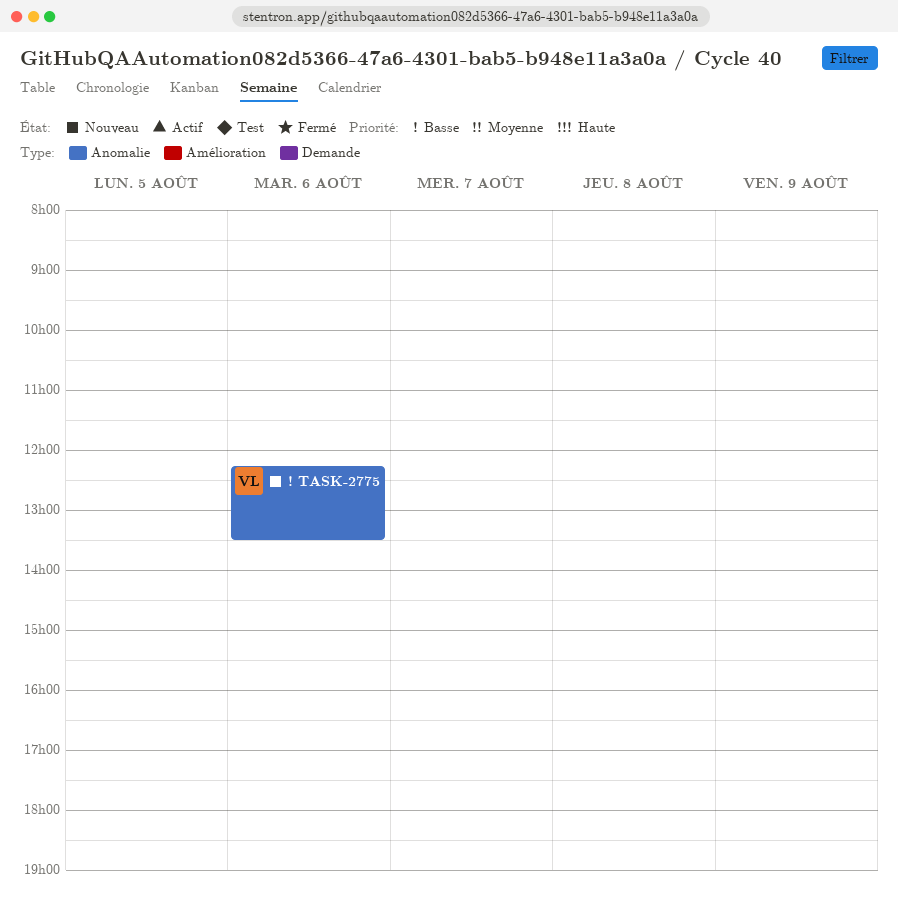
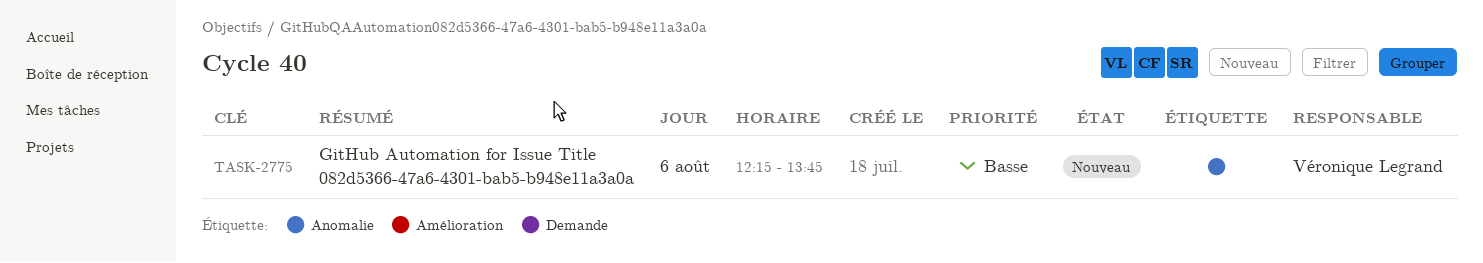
TASK-2775, ends: 13:30 -> 13:45

